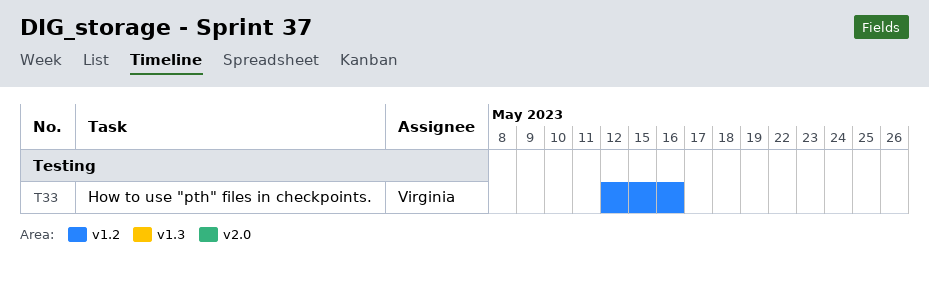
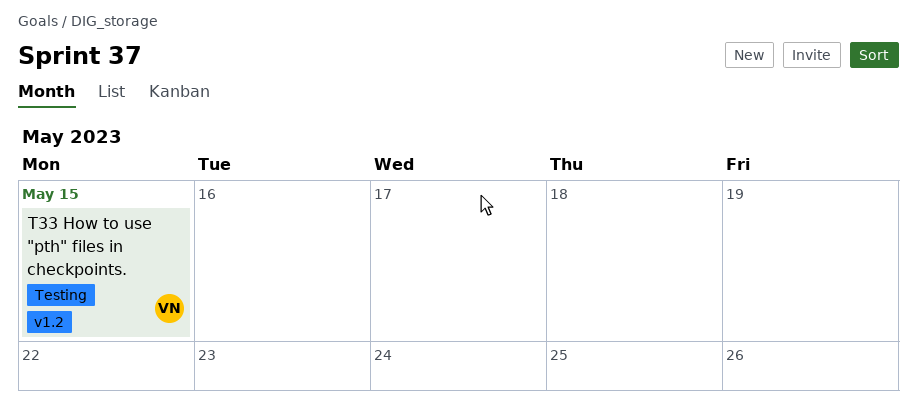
T33, due: May 16 -> May 15

